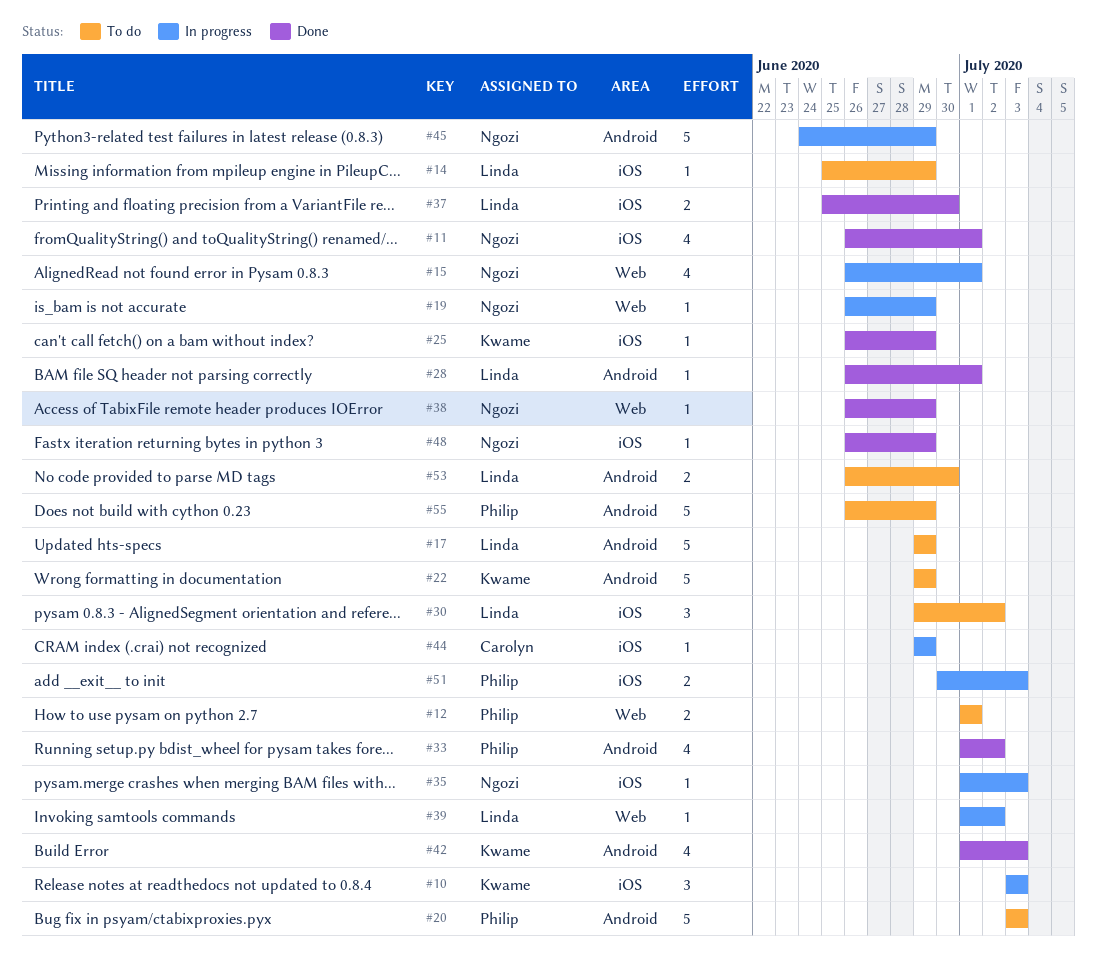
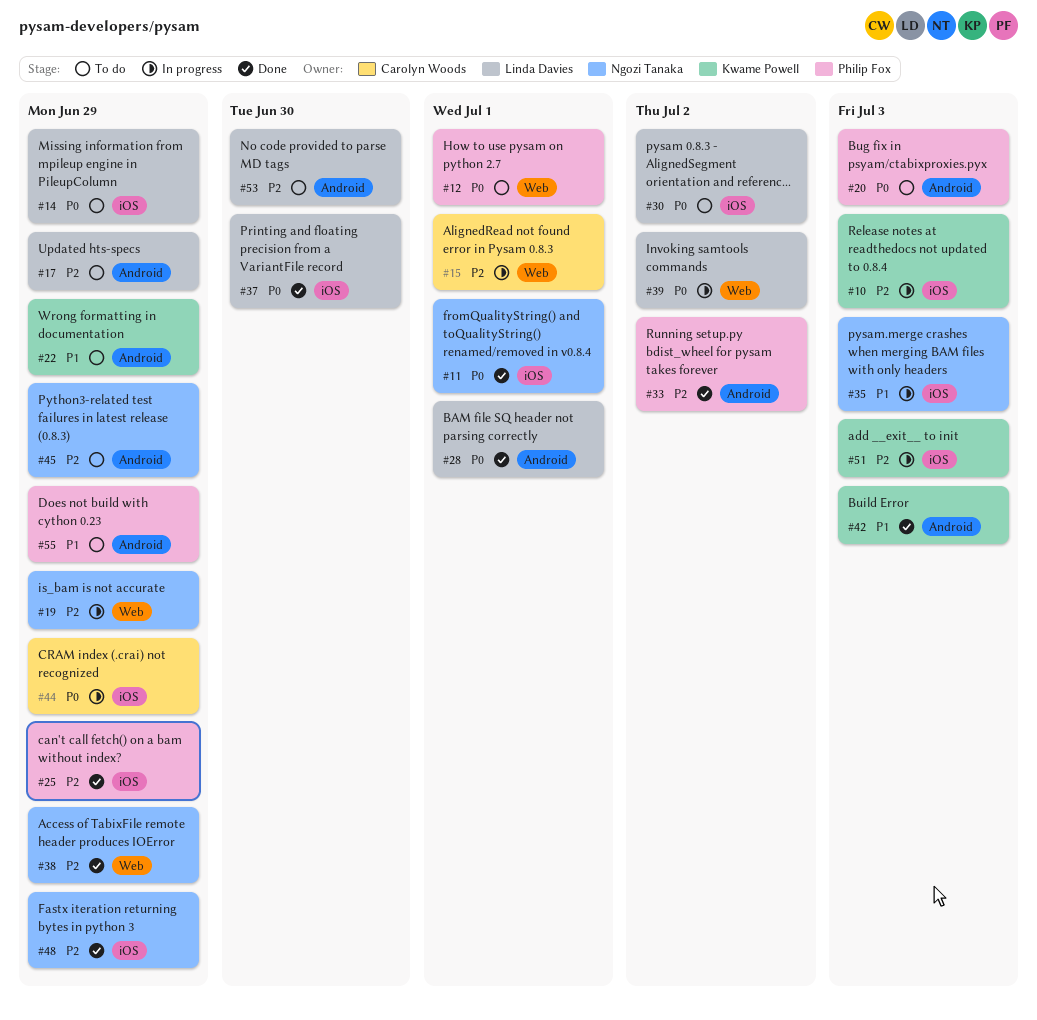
#15, owner: Ngozi Tanaka -> Carolyn Woods
#25, owner: Kwame Powell -> Philip Fox
#45, status: In progress -> To do
#51, owner: Philip Fox -> Kwame Powell

